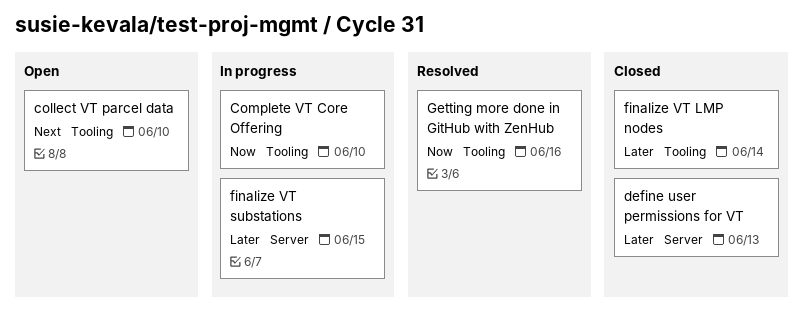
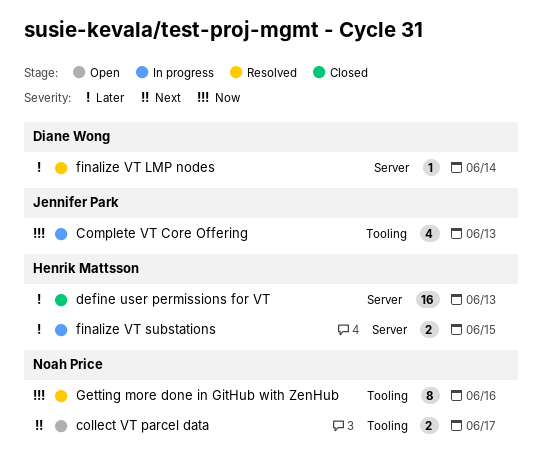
collect VT parcel data, due: Jun 10 -> Jun 17
Complete VT Core Offering, due: Jun 10 -> Jun 13
finalize VT LMP nodes, status: Closed -> Resolved
finalize VT LMP nodes, label: Tooling -> Server

